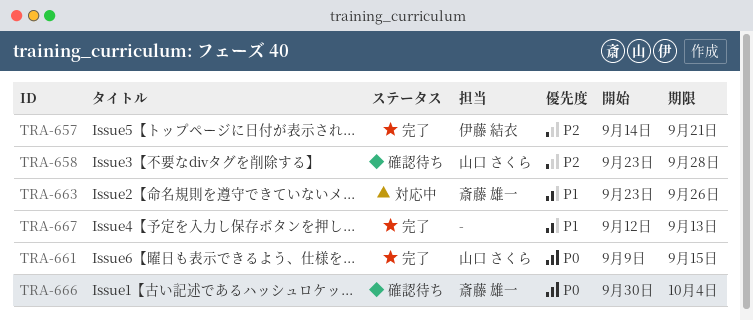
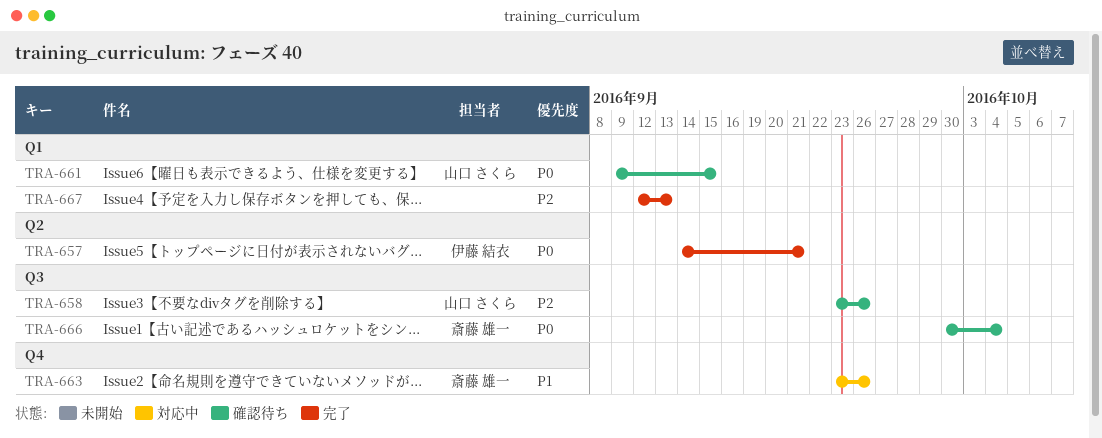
TRA-657, priority: P2 -> P0
TRA-658, due: Sep 28 -> Sep 26
TRA-661, status: 完了 -> 確認待ち
TRA-667, priority: P1 -> P2

